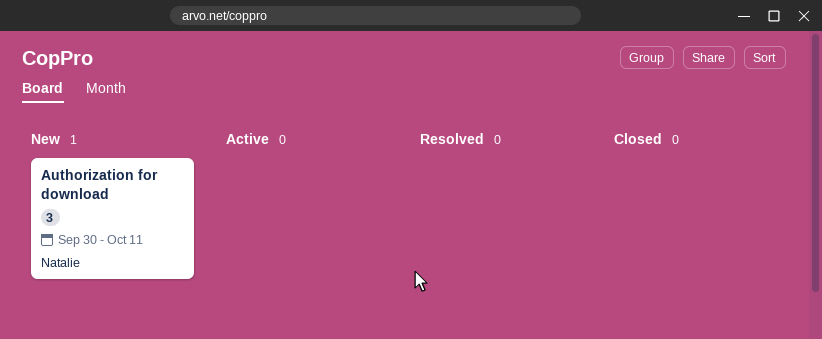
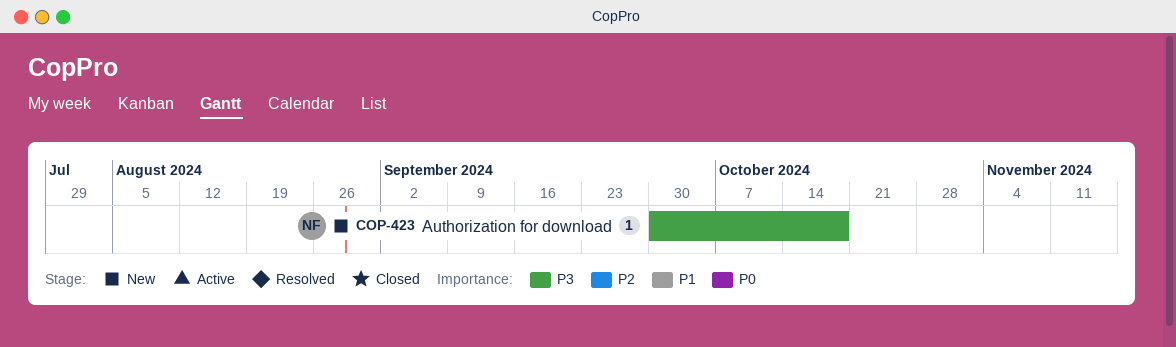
Authorization for download, estimate: 3 -> 1
Authorization for download, due: Oct 11 -> Oct 18

